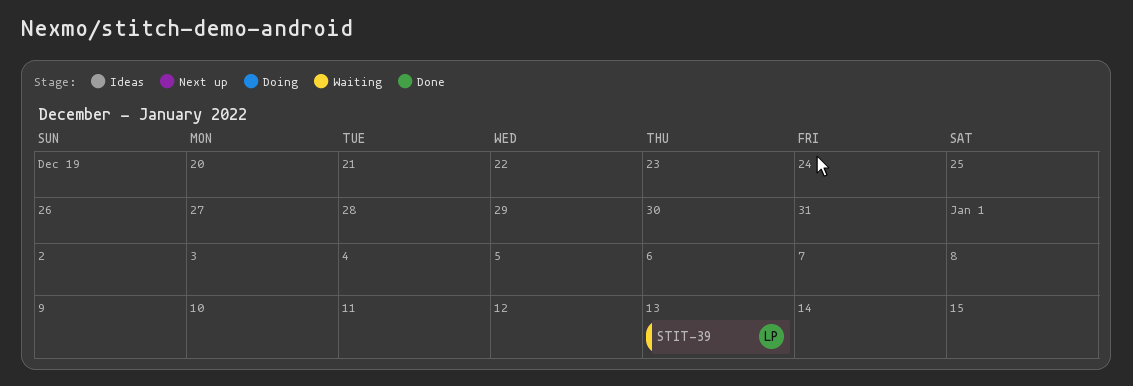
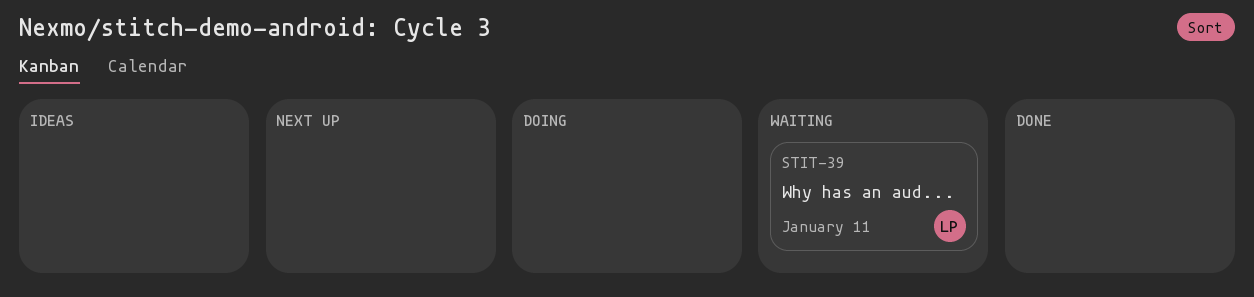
STIT-39, due: Jan 13 -> Jan 11

